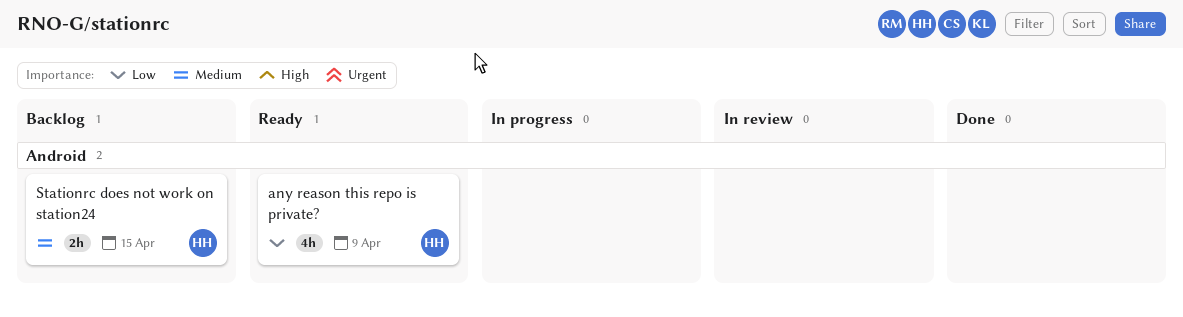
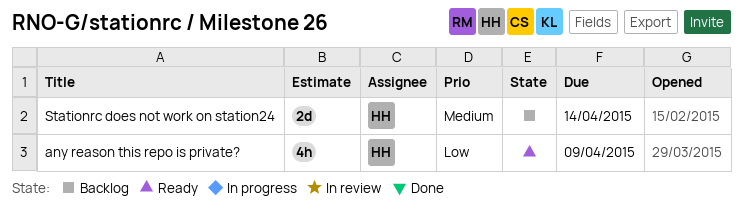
Stationrc does not work on station24, estimate: 2h -> 2d
Stationrc does not work on station24, due: Apr 15 -> Apr 14

